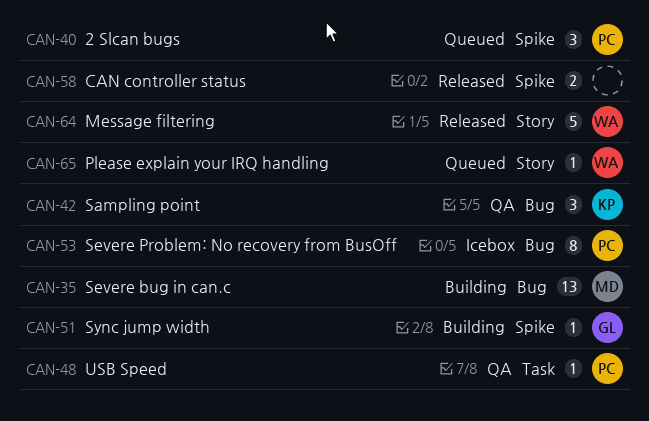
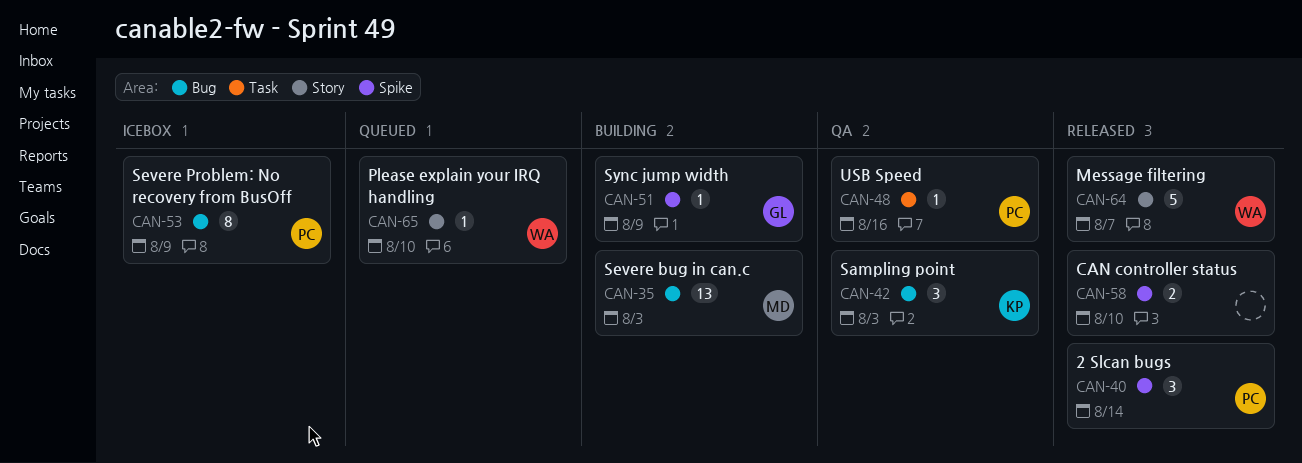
CAN-40, status: Queued -> Released

